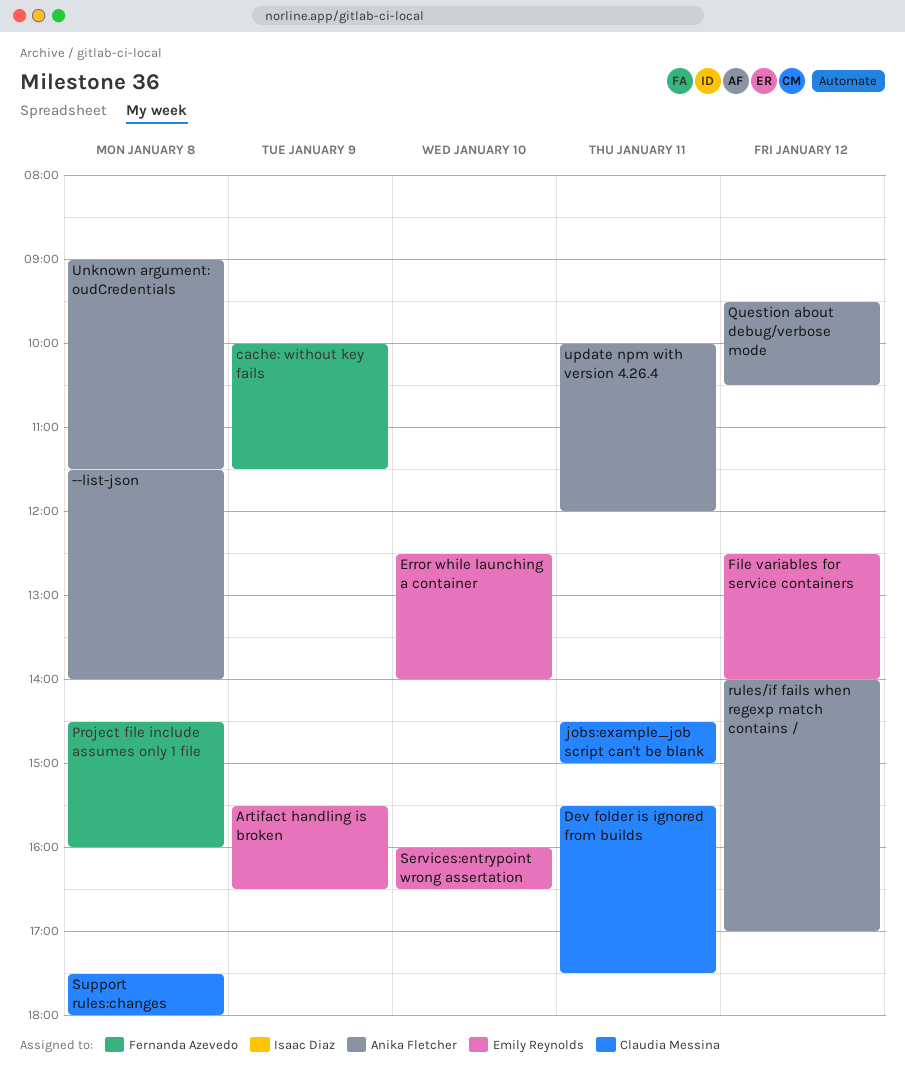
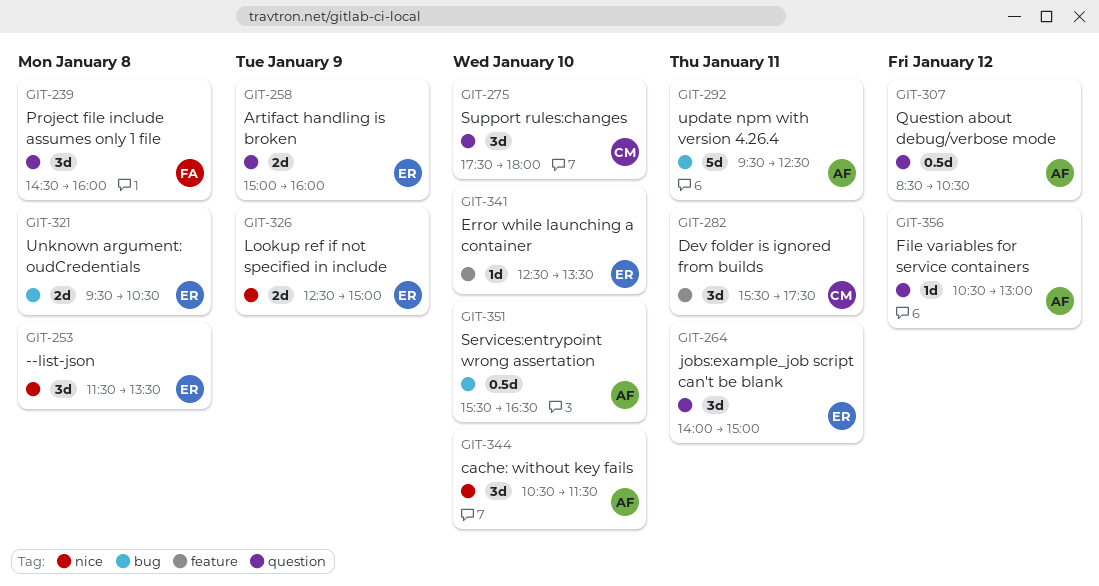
--list-json, owner: Anika Fletcher -> Emily Reynolds
--list-json, ends: 14:00 -> 13:30
Artifact handling is broken, begins: 15:30 -> 15:00
Artifact handling is broken, ends: 16:30 -> 16:00
cache: without key fails, owner: Fernanda Azevedo -> Anika Fletcher
cache: without key fails, day: Jan 9 -> Jan 10
cache: without key fails, begins: 10:00 -> 10:30
Error while launching a container, ends: 14:00 -> 13:30
File variables for service containers, owner: Emily Reynolds -> Anika Fletcher
File variables for service containers, begins: 12:30 -> 10:30
File variables for service containers, ends: 14:00 -> 13:00
jobs:example_job script can't be blank, owner: Claudia Messina -> Emily Reynolds
jobs:example_job script can't be blank, begins: 14:30 -> 14:00
Lookup ref if not specified in include: none -> present
Question about debug/verbose mode, begins: 09:30 -> 08:30
rules/if fails when regexp match contains /: present -> none
Services:entrypoint wrong assertation, owner: Emily Reynolds -> Anika Fletcher
Services:entrypoint wrong assertation, begins: 16:00 -> 15:30
Support rules:changes, day: Jan 8 -> Jan 10
Unknown argument: oudCredentials, owner: Anika Fletcher -> Emily Reynolds
Unknown argument: oudCredentials, begins: 09:00 -> 09:30
Unknown argument: oudCredentials, ends: 11:30 -> 10:30
update npm with version 4.26.4, begins: 10:00 -> 09:30
update npm with version 4.26.4, ends: 12:00 -> 12:30

